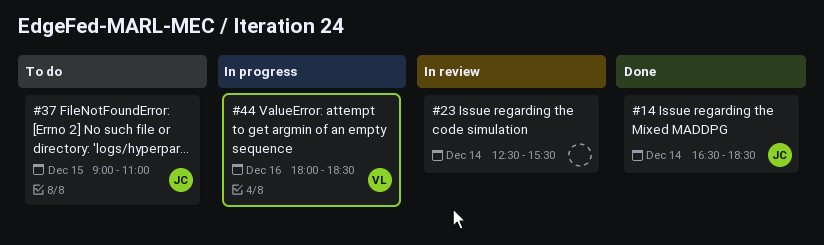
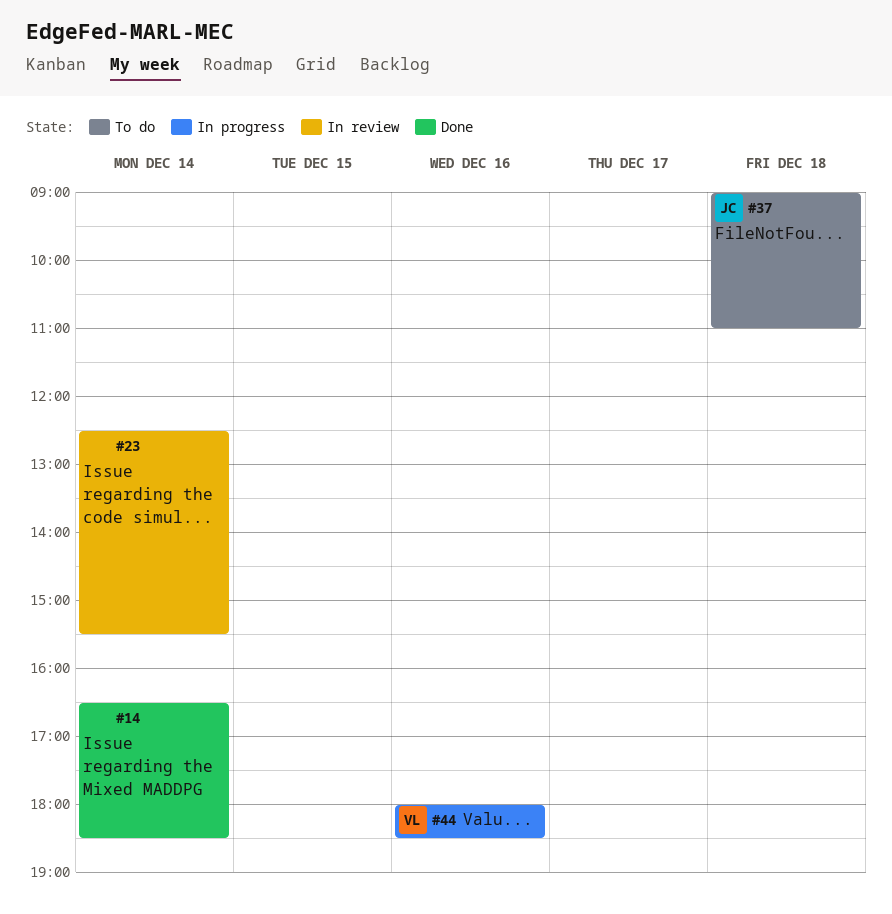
#14, owner: JC -> none
#37, day: Dec 15 -> Dec 18

